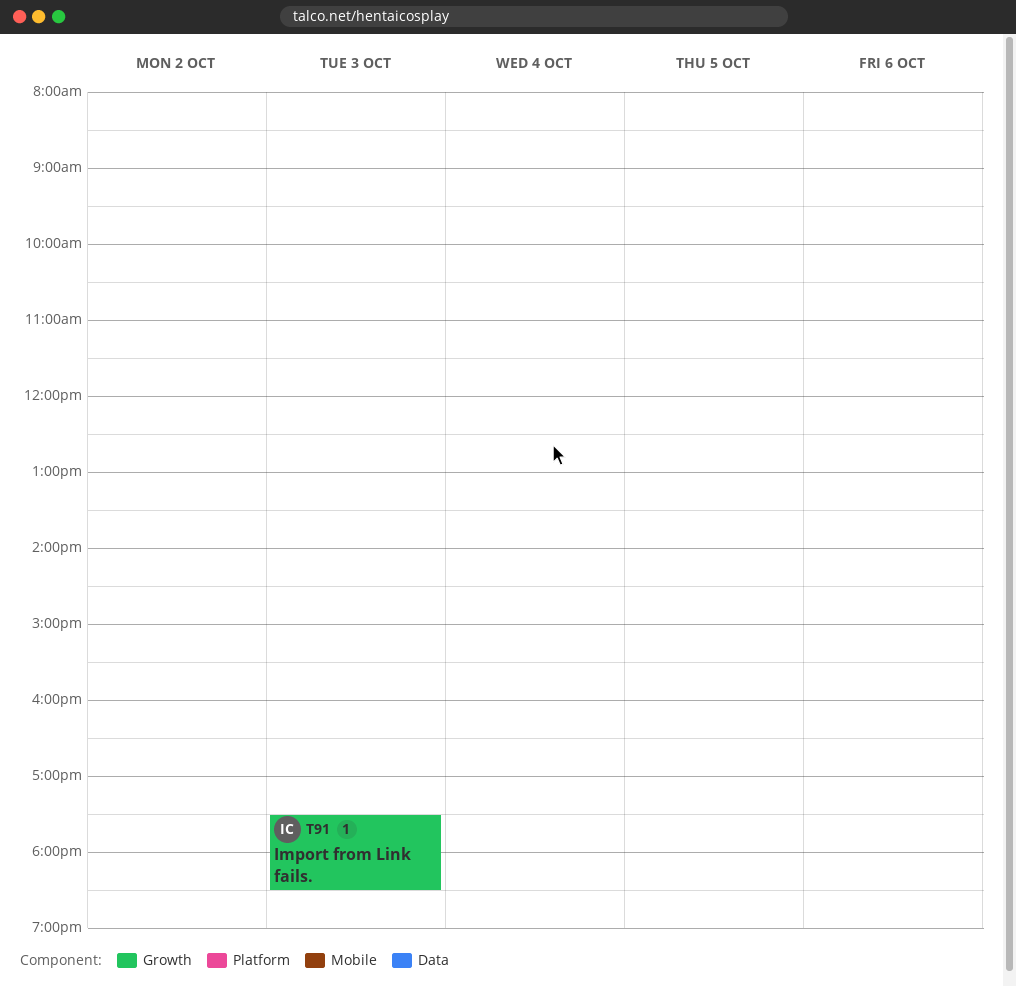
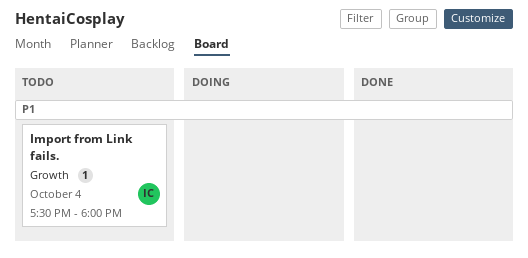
Import from Link fails., day: Oct 3 -> Oct 4
Import from Link fails., ends: 18:30 -> 18:00

